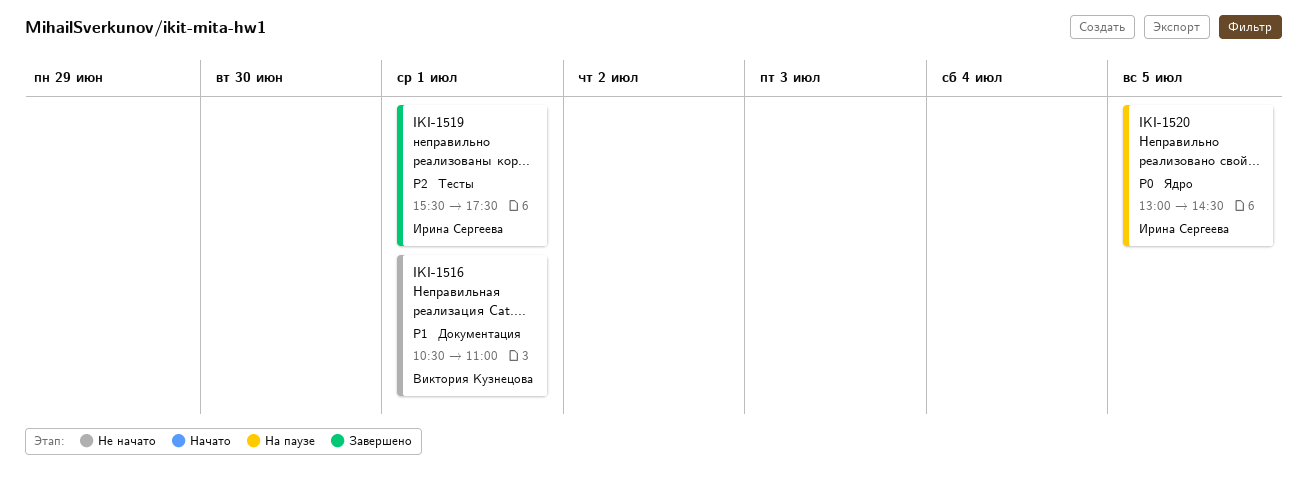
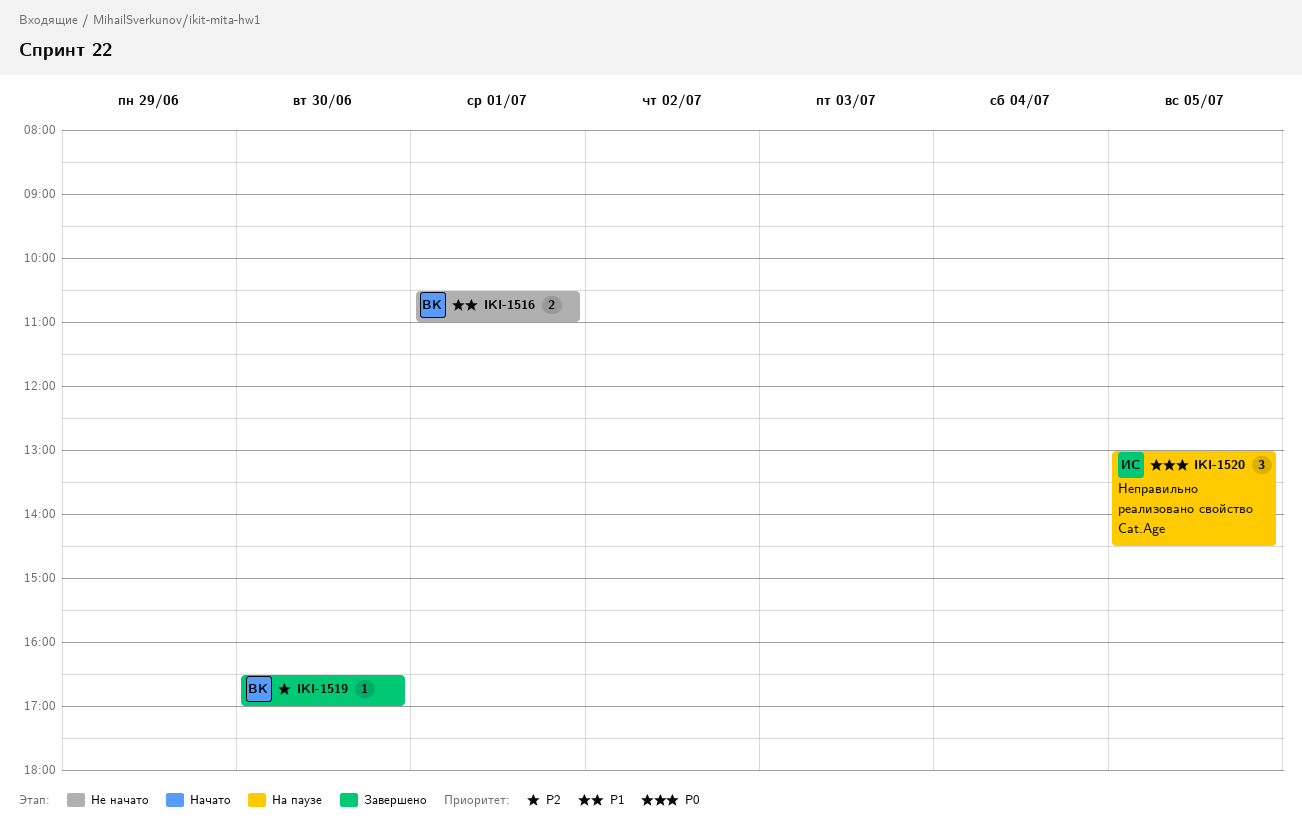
IKI-1519, owner: Ирина Сергеева -> Виктория Кузнецова
IKI-1519, day: Jul 1 -> Jun 30
IKI-1519, begins: 15:30 -> 16:30
IKI-1519, ends: 17:30 -> 17:00

